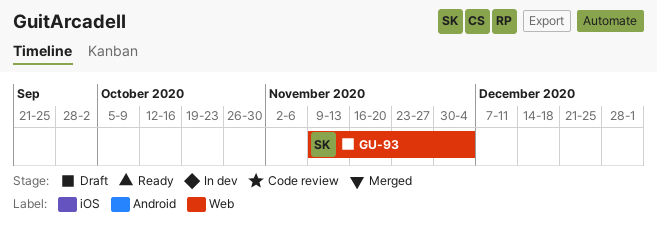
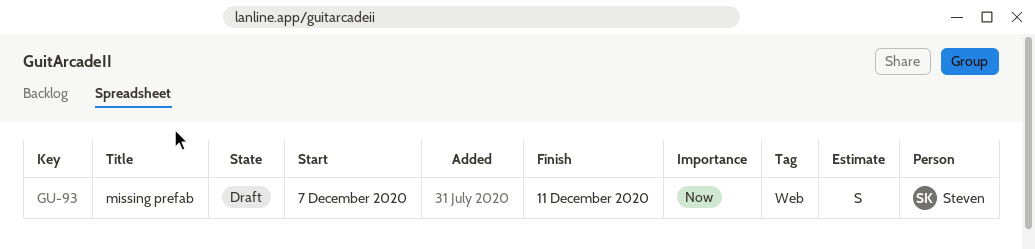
GU-93, start: Nov 9 -> Dec 7
GU-93, due: Dec 4 -> Dec 11

